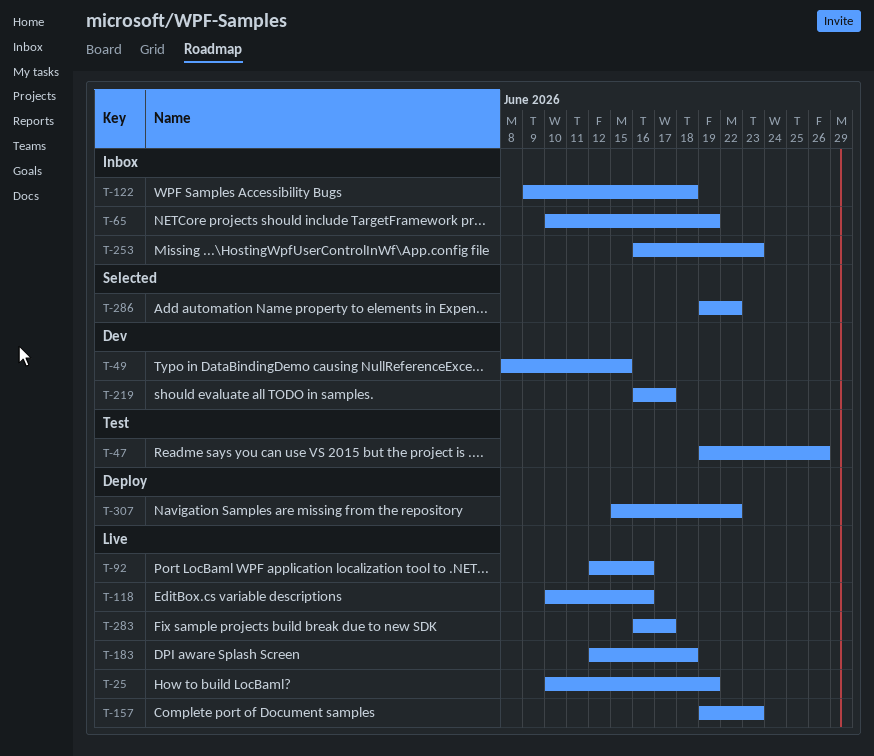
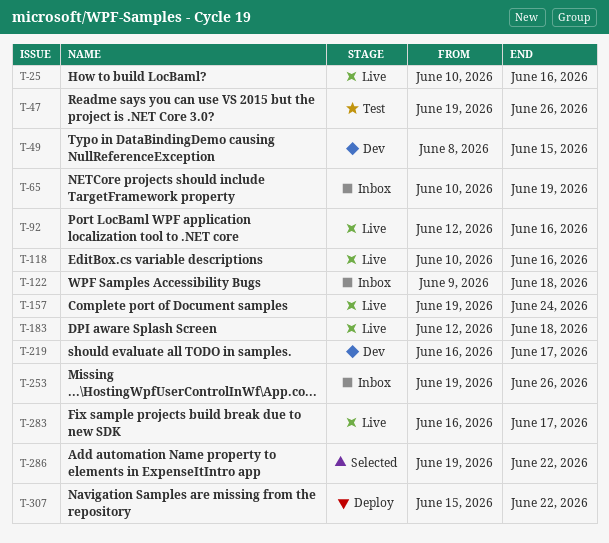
T-25, due: Jun 19 -> Jun 16
T-157, due: Jun 23 -> Jun 24
T-253, start: Jun 16 -> Jun 19
T-253, due: Jun 23 -> Jun 26

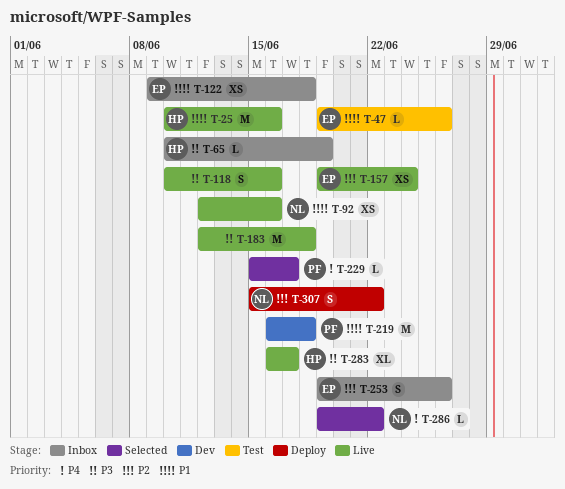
T-49: present -> none
T-219, due: Jun 17 -> Jun 18
T-229: none -> present

